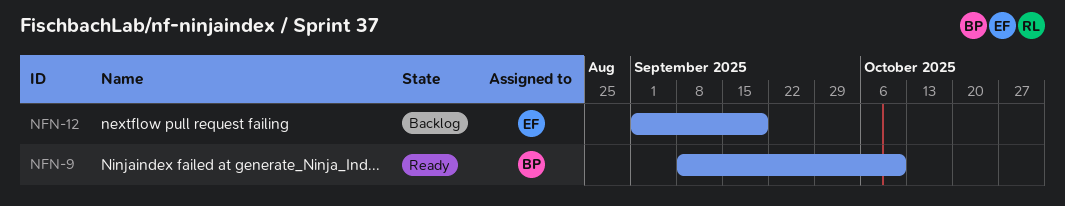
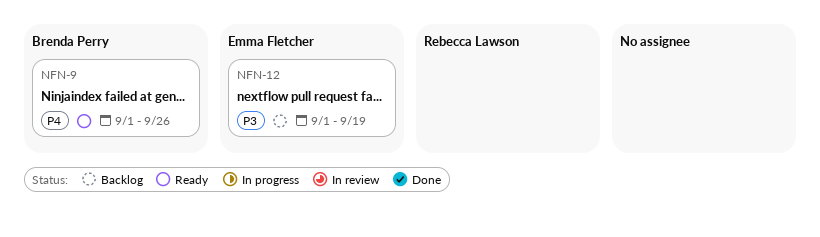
NFN-9, start: Sep 8 -> Sep 1
NFN-9, due: Oct 10 -> Sep 26

